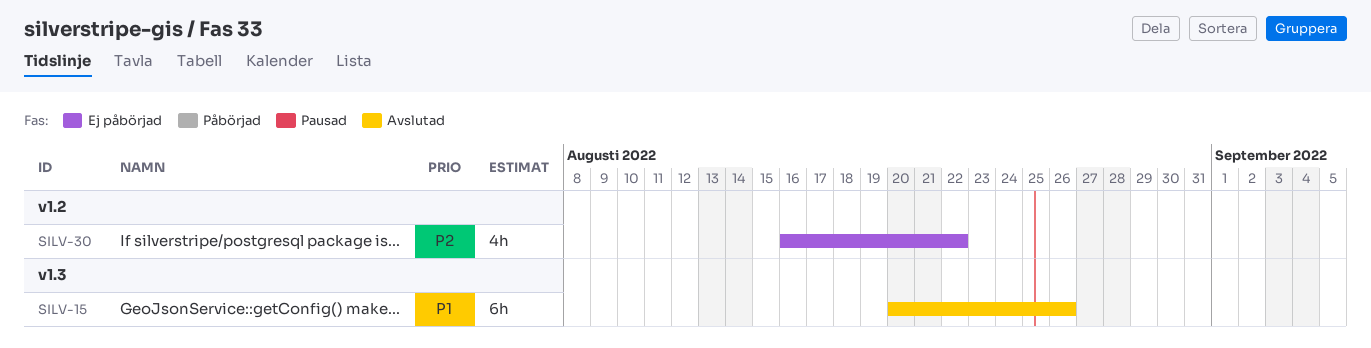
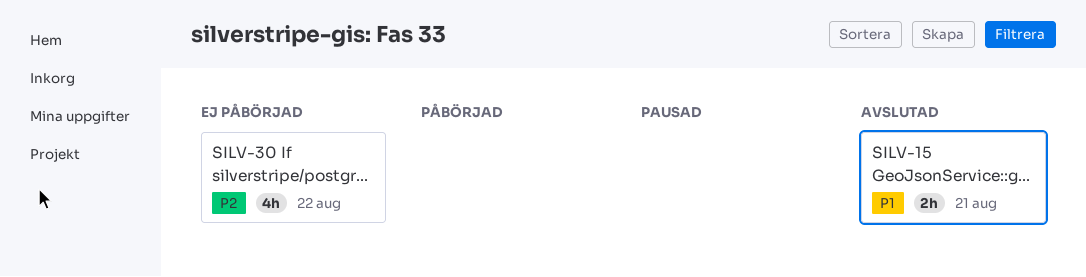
SILV-15, estimate: 6h -> 2h
SILV-15, due: Aug 26 -> Aug 21

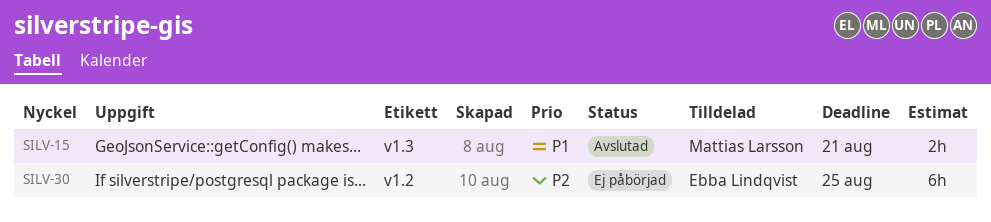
SILV-30, estimate: 4h -> 6h
SILV-30, due: Aug 22 -> Aug 25

